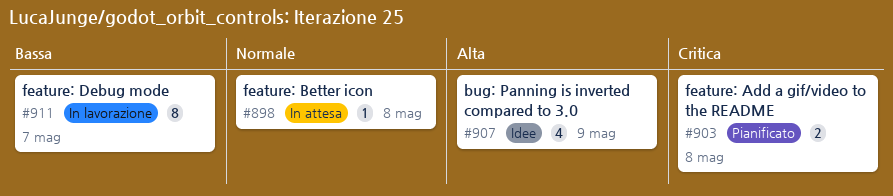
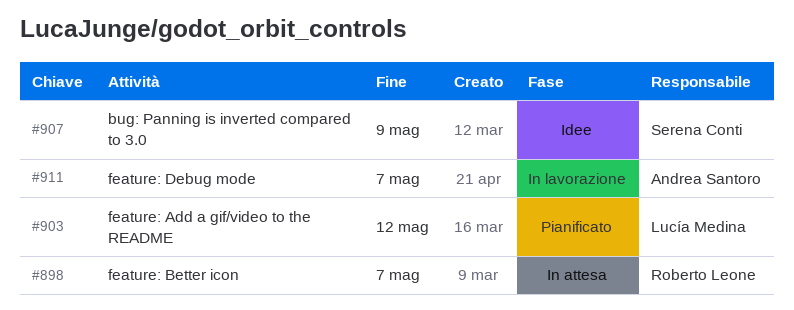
#898, due: May 8 -> May 7
#903, due: May 8 -> May 12

